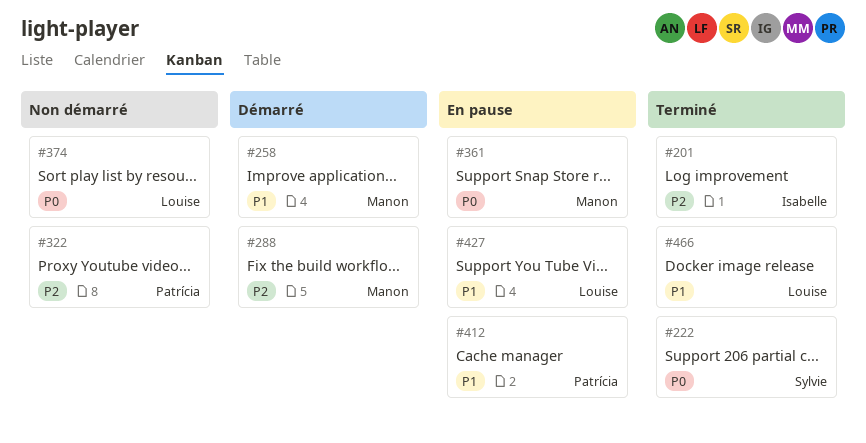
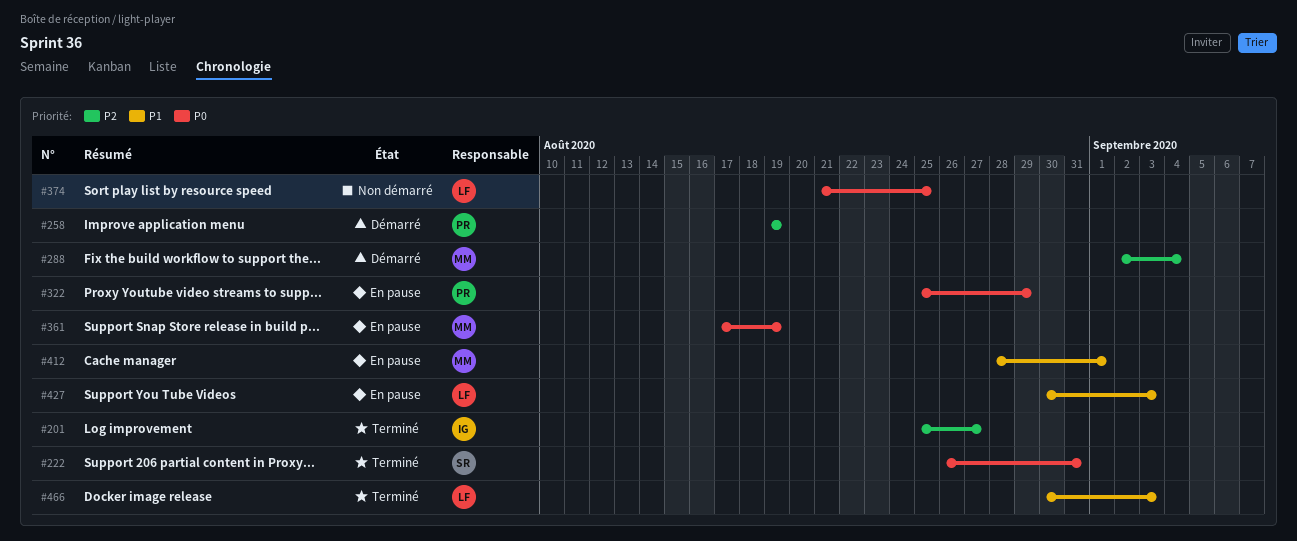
#258, owner: Manon -> Patrícia
#258, priority: P1 -> P2
#322, status: Non démarré -> En pause
#322, priority: P2 -> P0
#412, owner: Patrícia -> Manon

